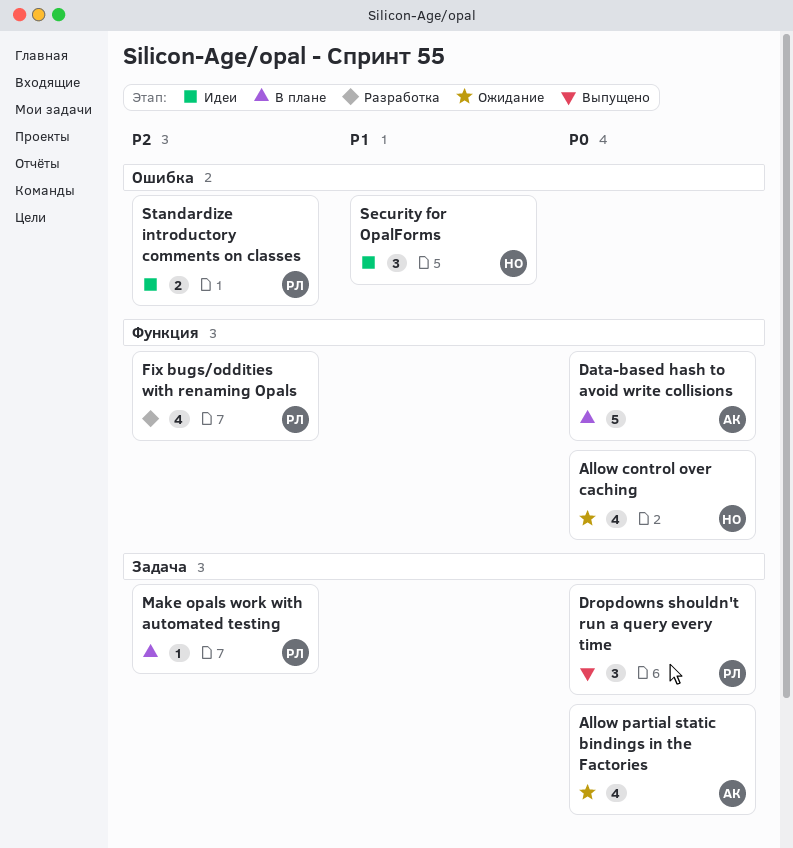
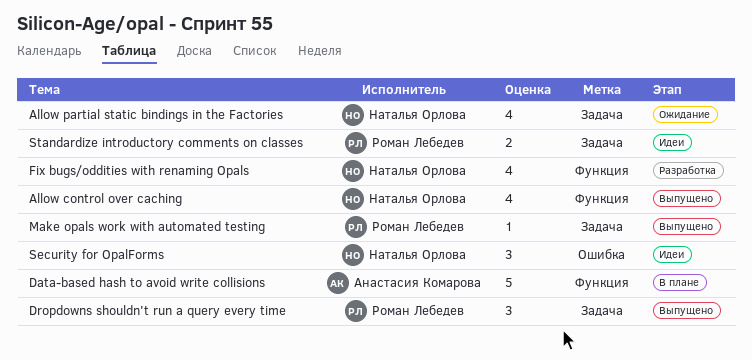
Allow control over caching, status: Ожидание -> Выпущено
Allow partial static bindings in the Factories, owner: Анастасия Комарова -> Наталья Орлова
Fix bugs/oddities with renaming Opals, owner: Роман Лебедев -> Наталья Орлова
Make opals work with automated testing, status: В плане -> Выпущено
Standardize introductory comments on classes, label: Ошибка -> Задача

